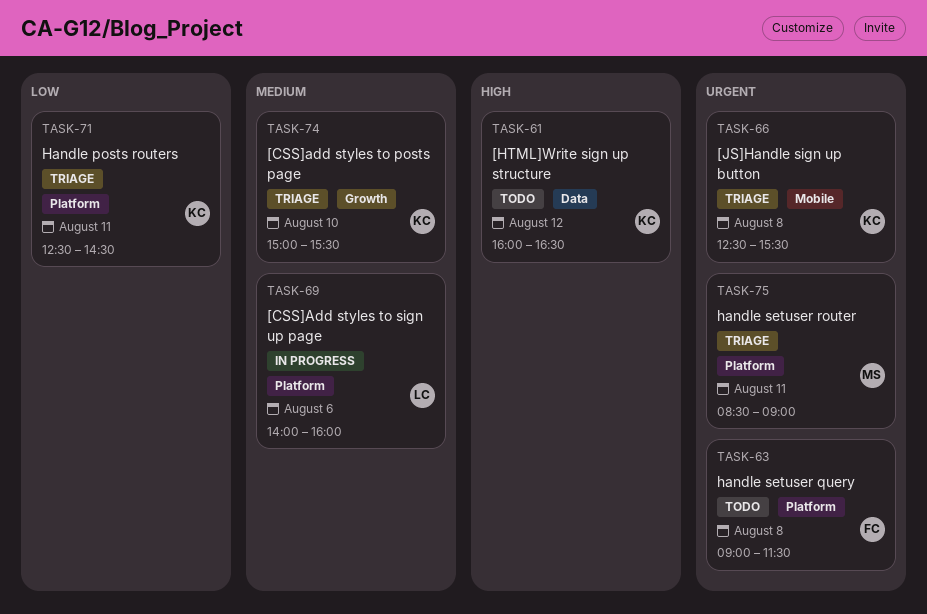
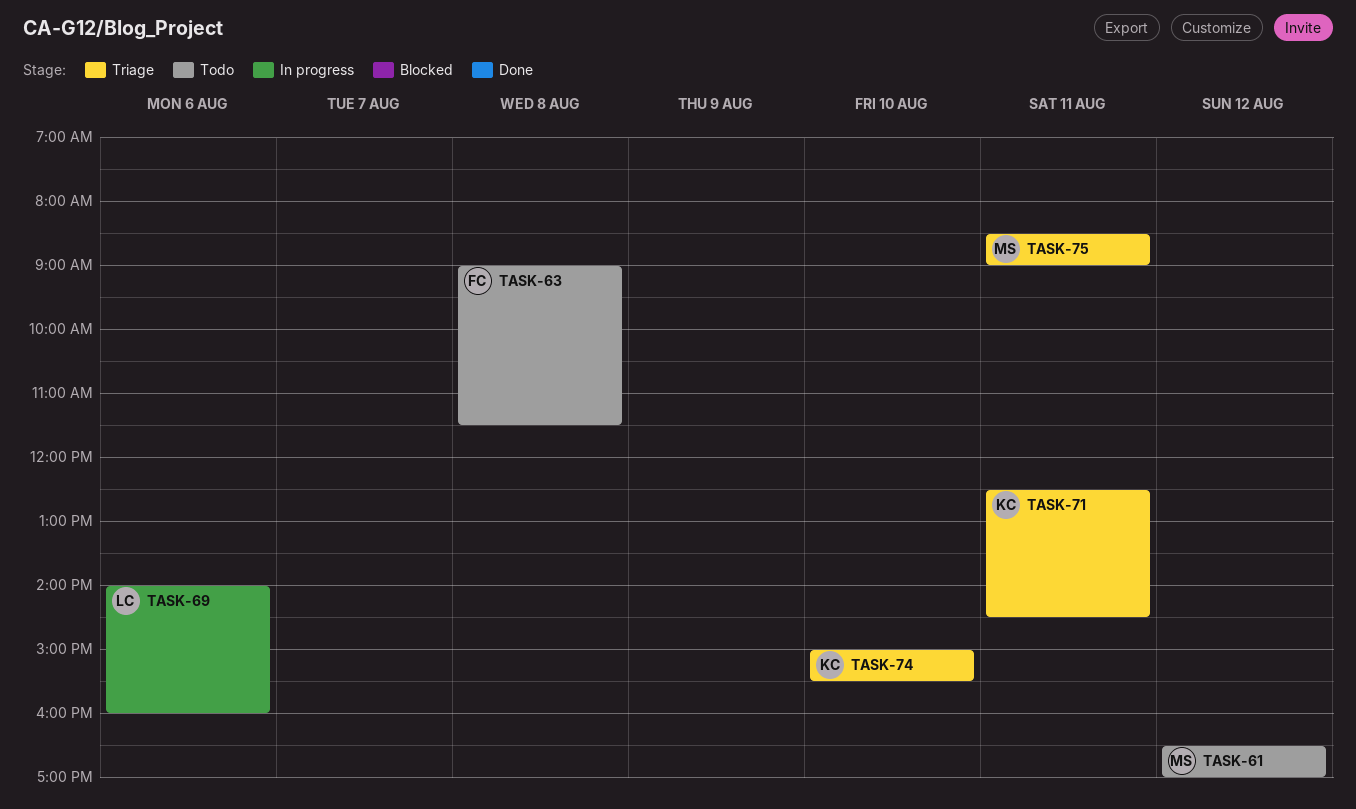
TASK-61, owner: KC -> MS
TASK-61, begins: 16:00 -> 16:30
TASK-61, ends: 16:30 -> 17:00
TASK-66: present -> none

